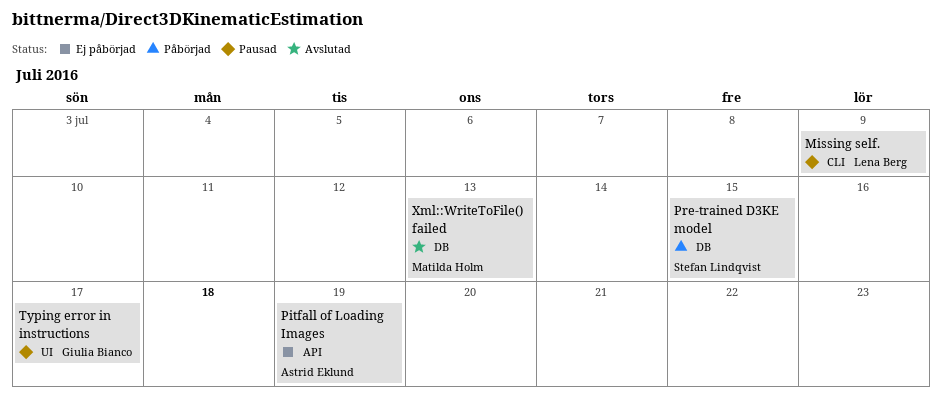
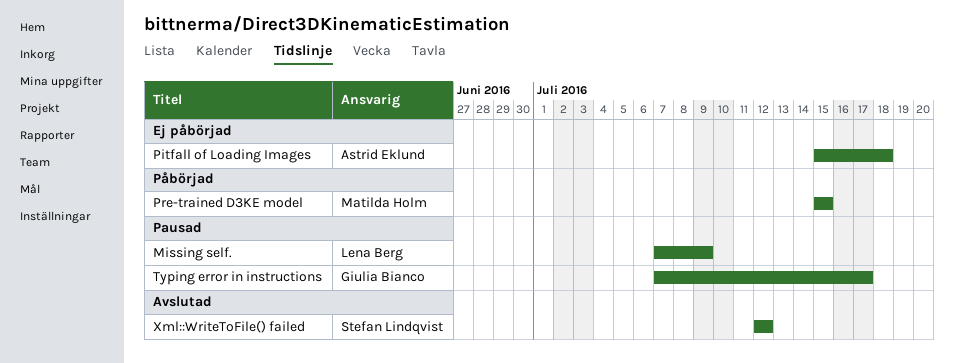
Pitfall of Loading Images, due: Jul 19 -> Jul 18
Pre-trained D3KE model, owner: Stefan Lindqvist -> Matilda Holm
Xml::WriteToFile() failed, owner: Matilda Holm -> Stefan Lindqvist
Xml::WriteToFile() failed, due: Jul 13 -> Jul 12

